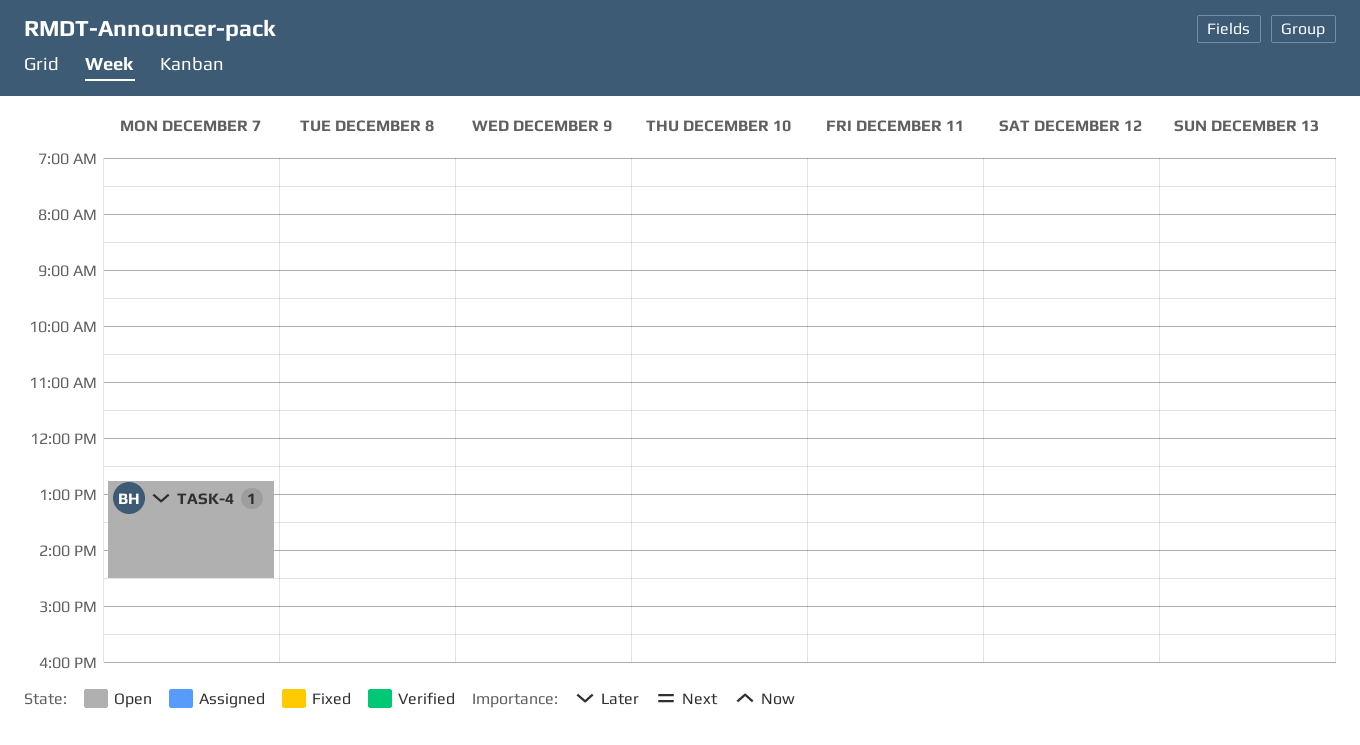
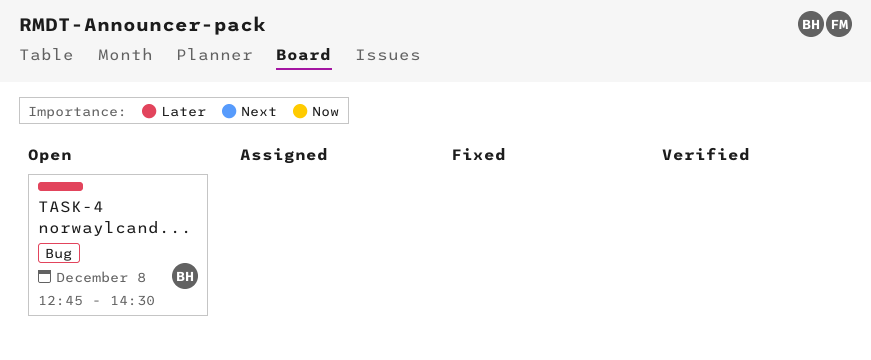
TASK-4, day: Dec 7 -> Dec 8

